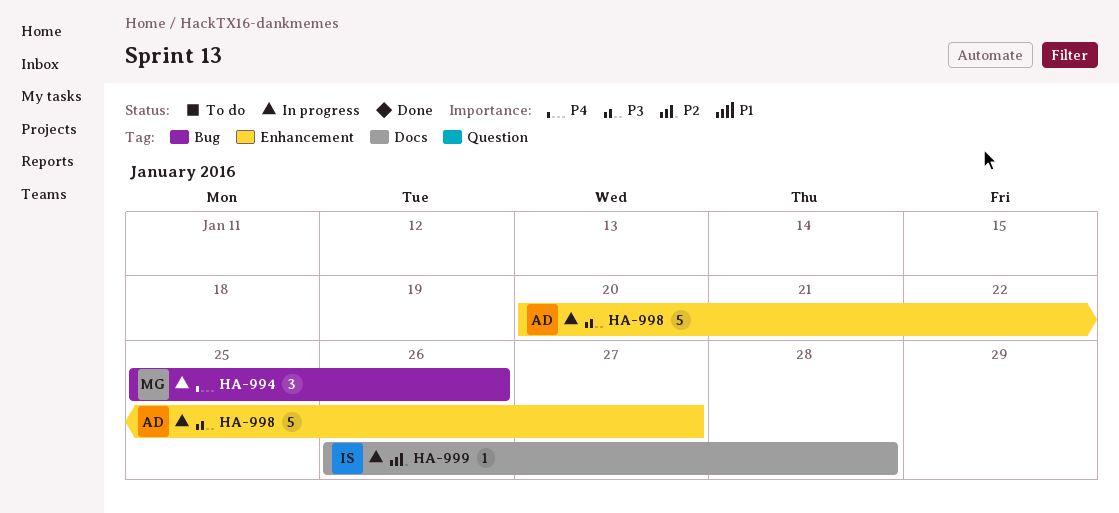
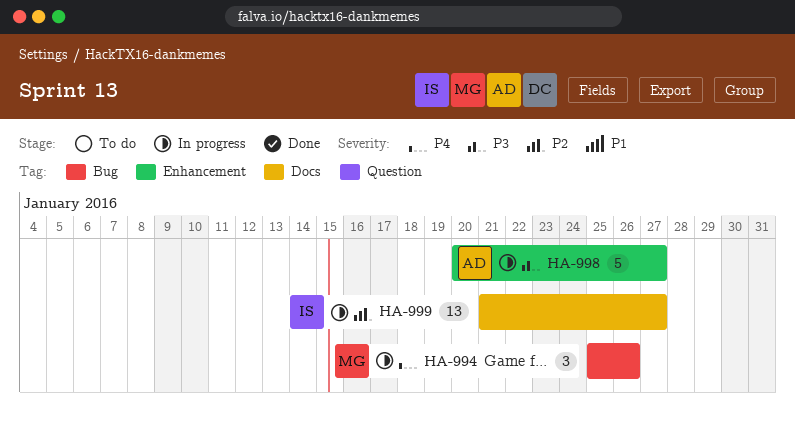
HA-999, estimate: 1 -> 13
HA-999, start: Jan 26 -> Jan 21
HA-999, due: Jan 28 -> Jan 27

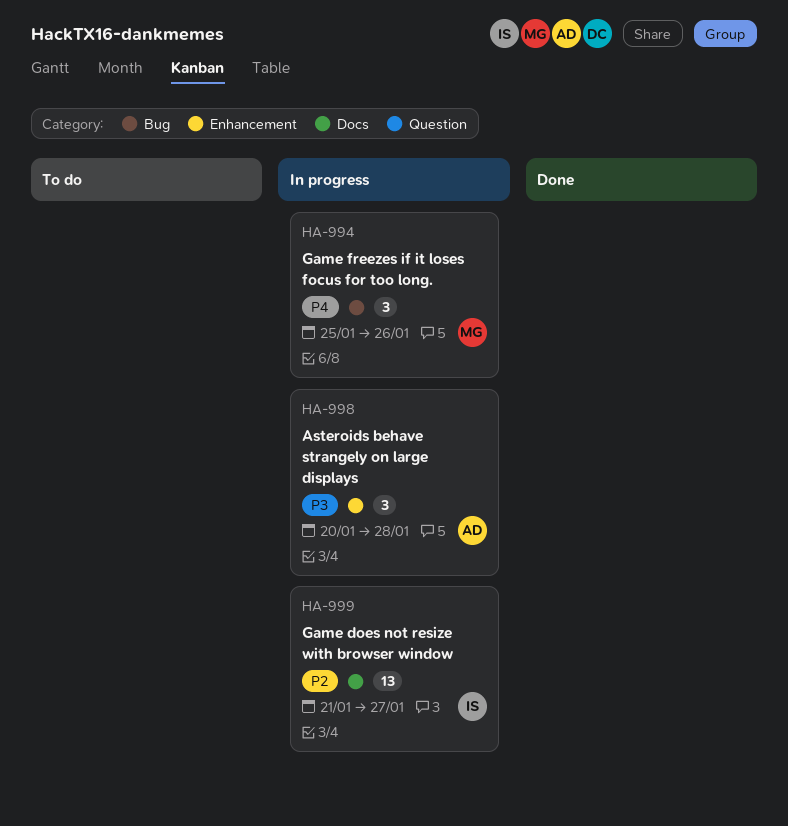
HA-998, estimate: 5 -> 3
HA-998, due: Jan 27 -> Jan 28

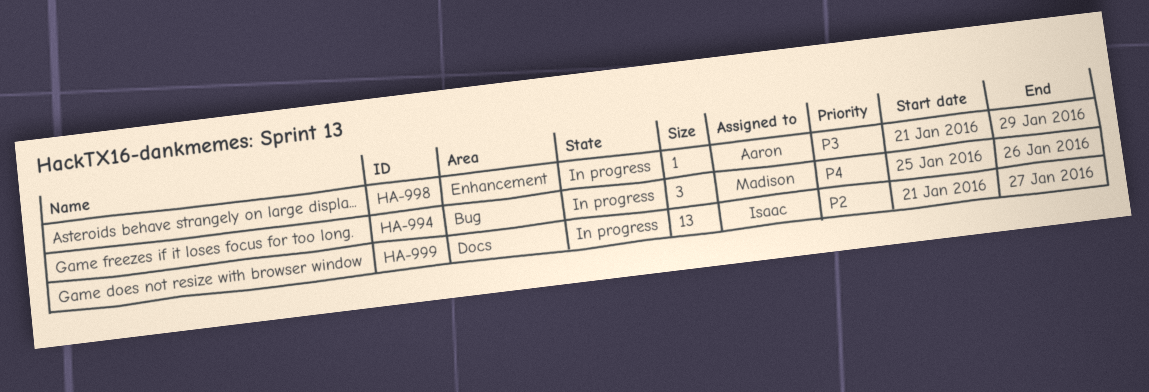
HA-998, estimate: 3 -> 1
HA-998, start: Jan 20 -> Jan 21
HA-998, due: Jan 28 -> Jan 29

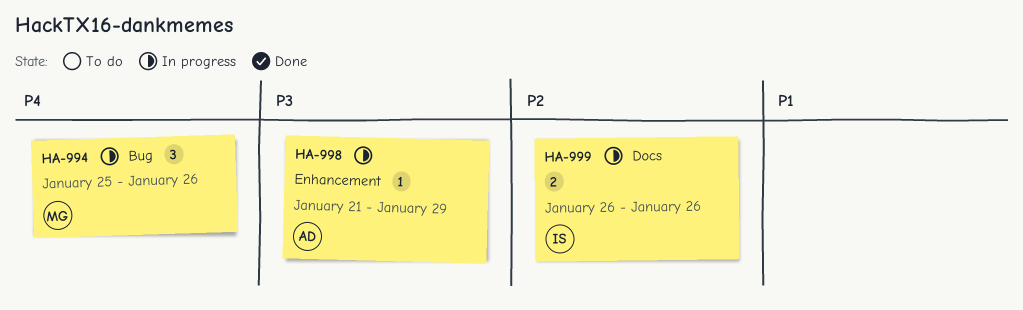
HA-999, estimate: 13 -> 2
HA-999, start: Jan 21 -> Jan 26
HA-999, due: Jan 27 -> Jan 26

